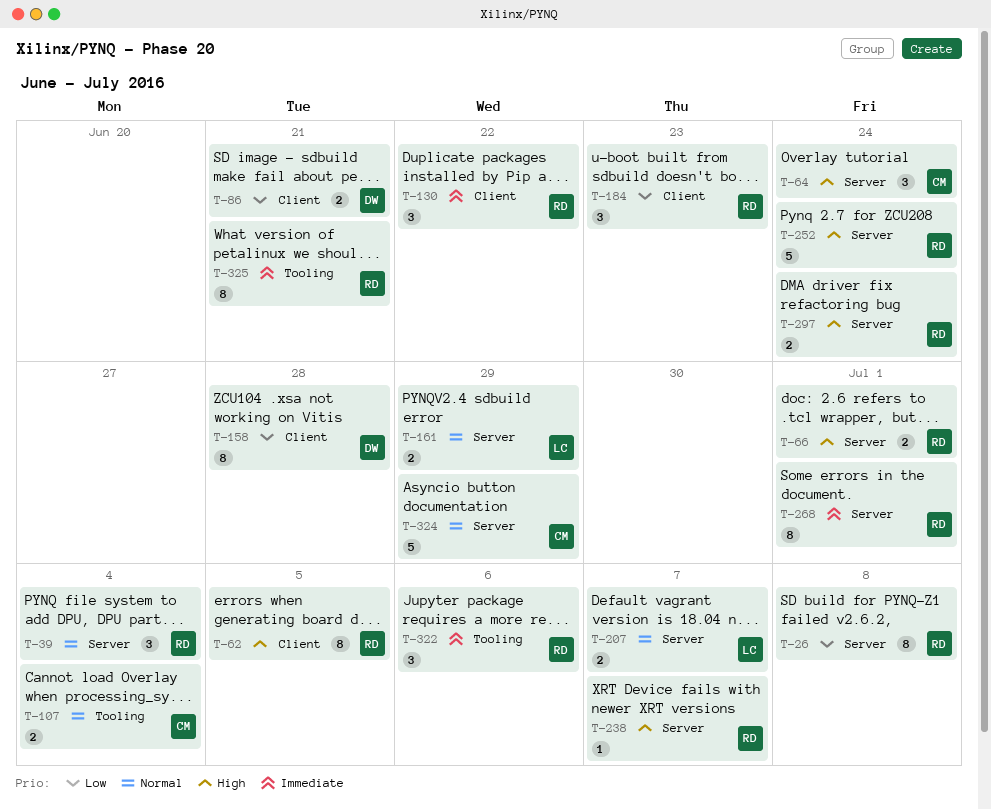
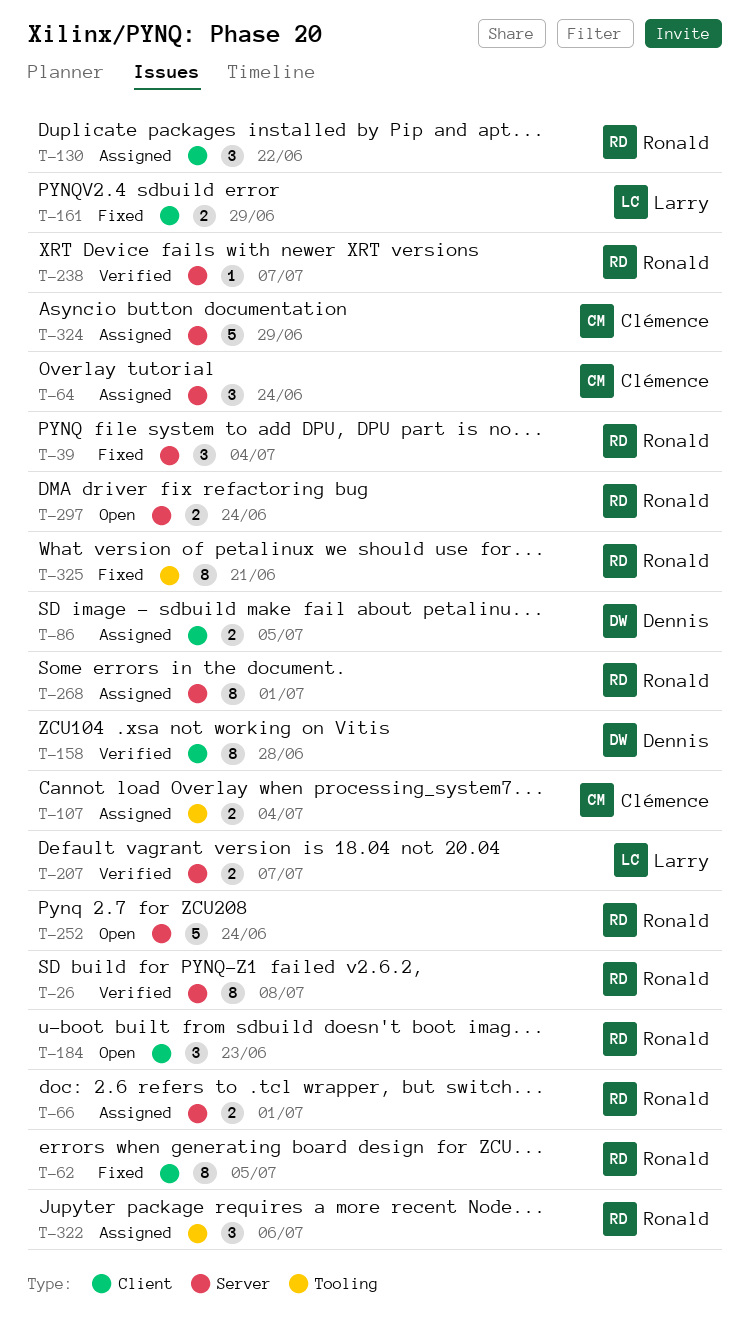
T-86, due: Jun 21 -> Jul 5
T-161, label: Server -> Client

